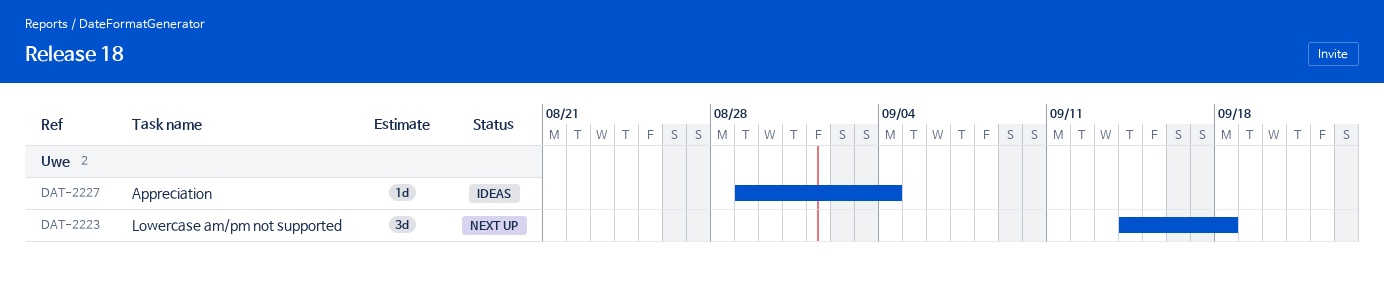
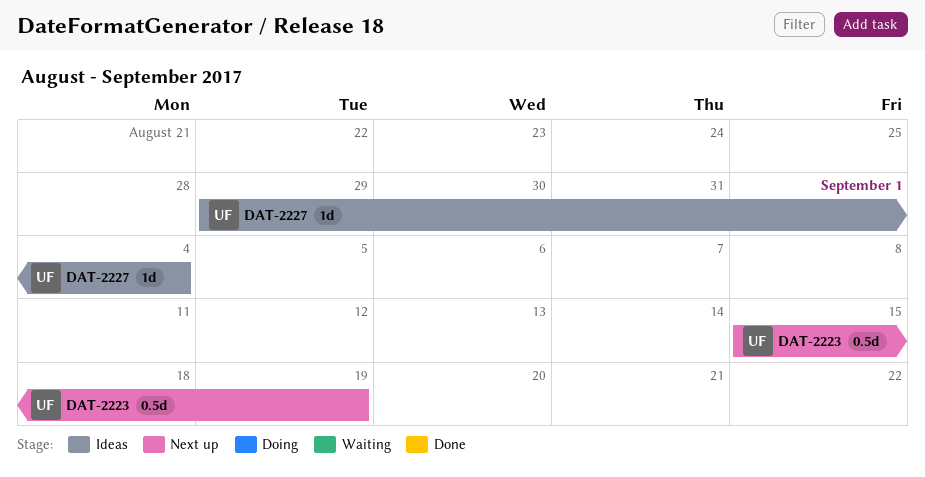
DAT-2223, estimate: 3d -> 0.5d
DAT-2223, start: Sep 14 -> Sep 15
DAT-2223, due: Sep 18 -> Sep 19

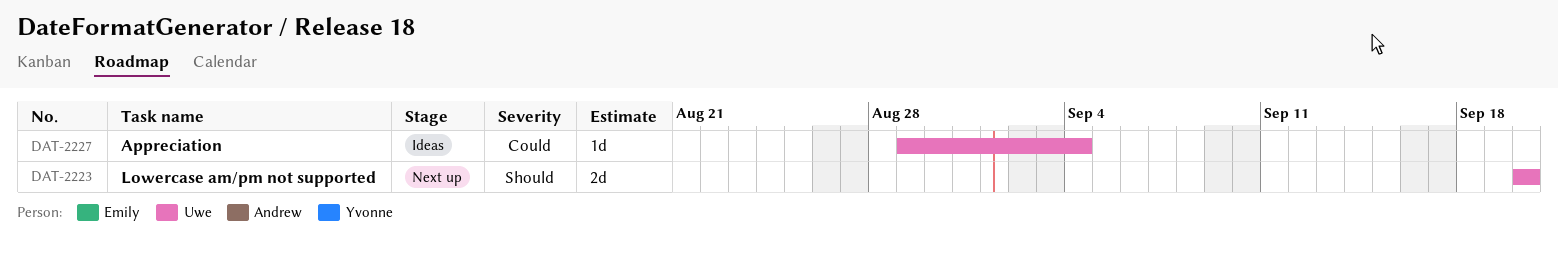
DAT-2223, estimate: 0.5d -> 2d
DAT-2223, start: Sep 15 -> Sep 20
DAT-2223, due: Sep 19 -> Sep 20

